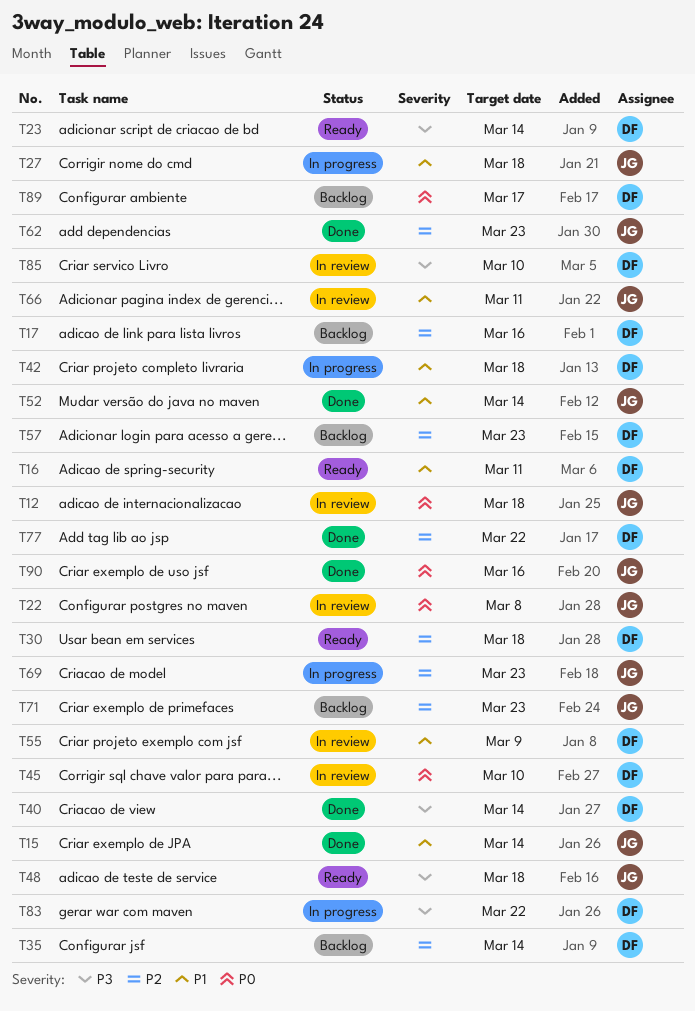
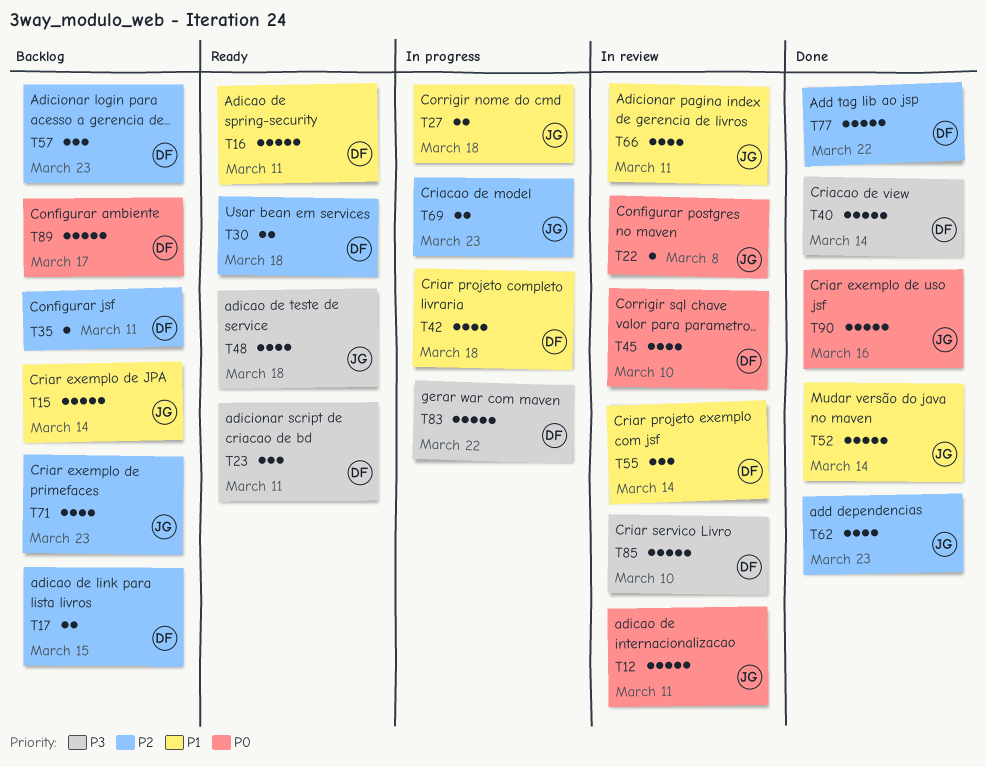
T12, due: Mar 18 -> Mar 11
T15, status: Done -> Backlog
T17, due: Mar 16 -> Mar 15
T23, due: Mar 14 -> Mar 11
T35, due: Mar 14 -> Mar 11
T55, due: Mar 9 -> Mar 14

